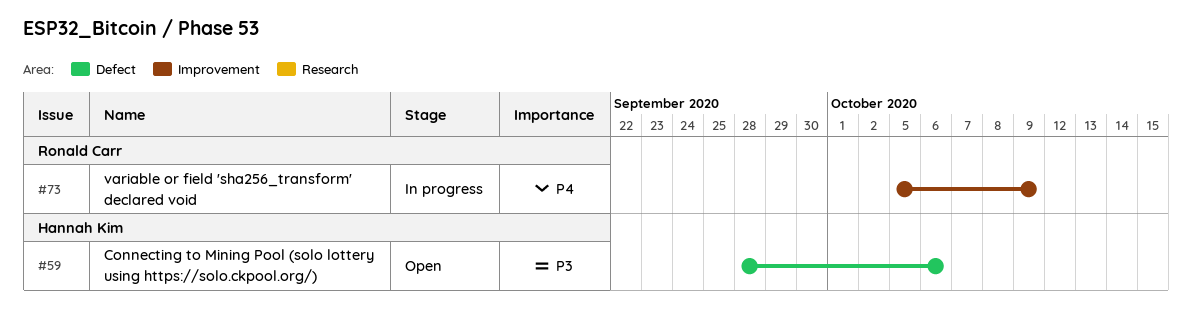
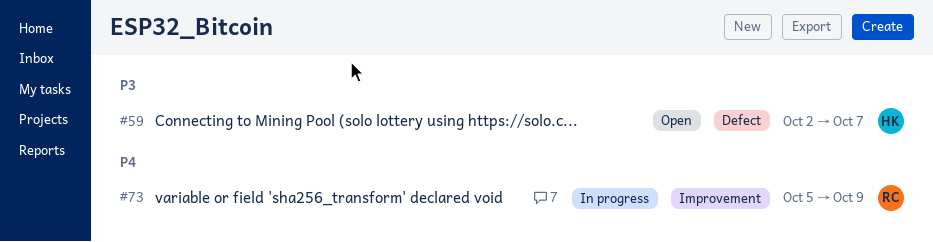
#59, start: Sep 28 -> Oct 2
#59, due: Oct 6 -> Oct 7

